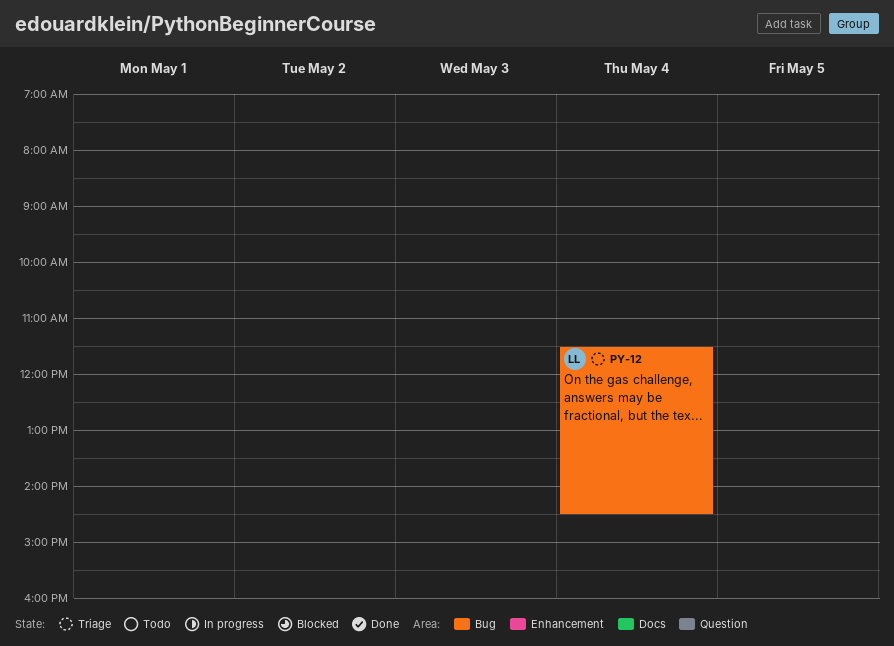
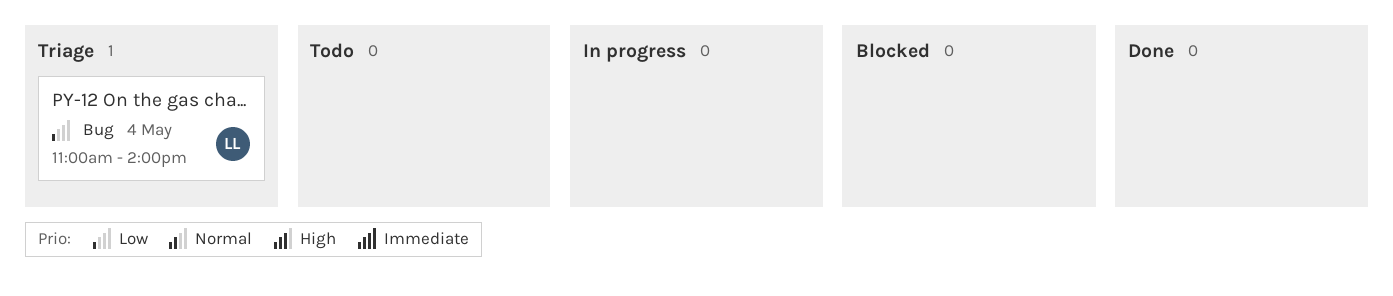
PY-12, begins: 11:30 -> 11:00
PY-12, ends: 14:30 -> 14:00

